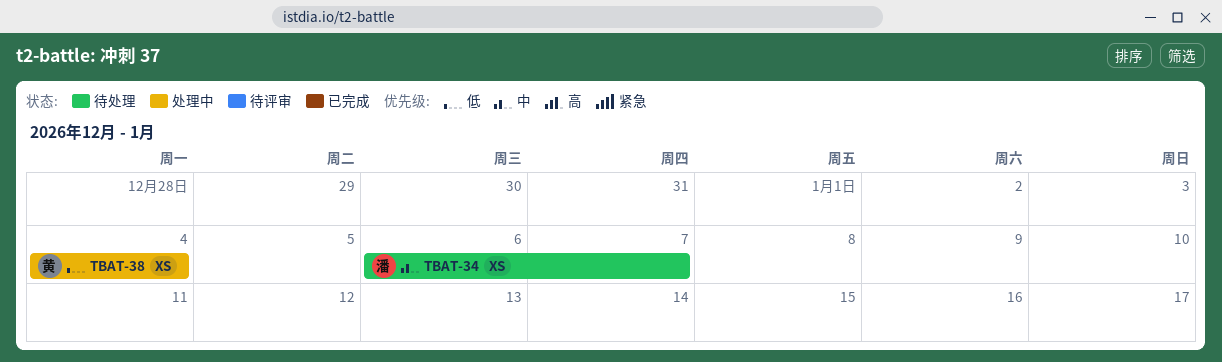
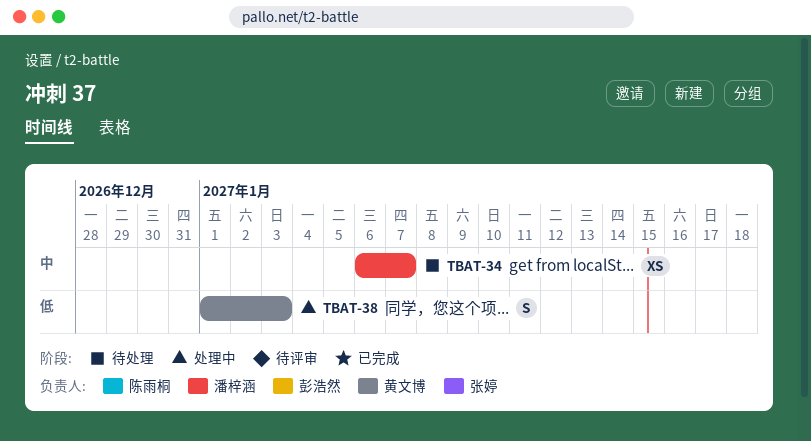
TBAT-38, estimate: XS -> S
TBAT-38, start: Jan 4 -> Jan 1
TBAT-38, due: Jan 4 -> Jan 3

